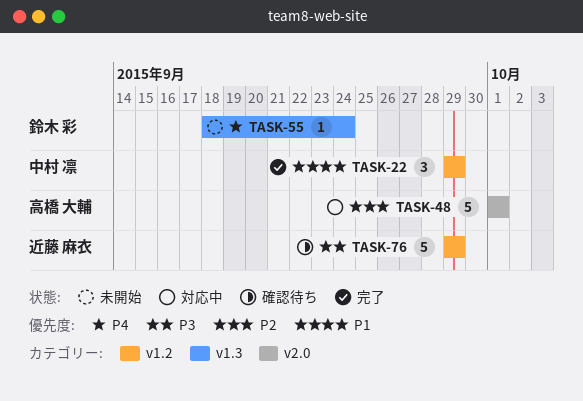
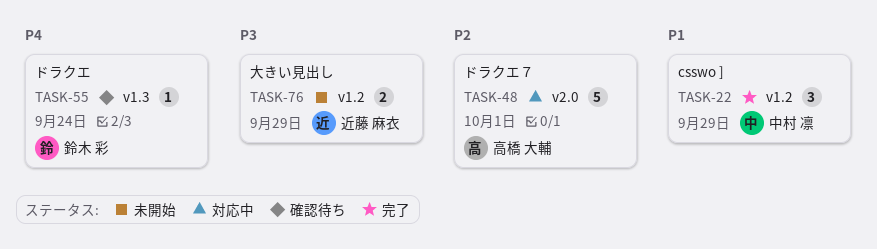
TASK-55, status: 未開始 -> 確認待ち
TASK-76, status: 確認待ち -> 未開始
TASK-76, estimate: 5 -> 2

